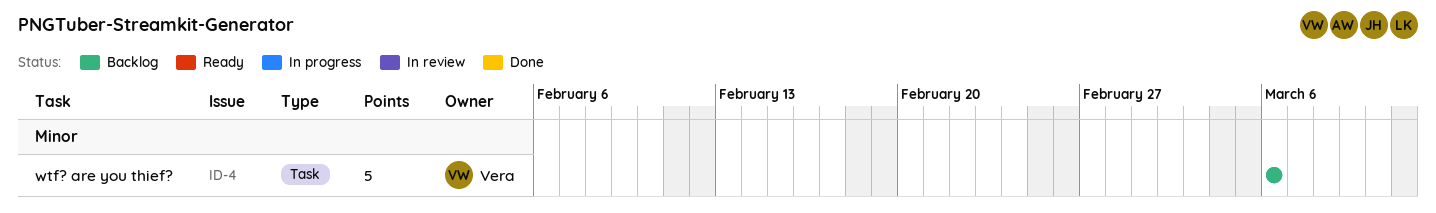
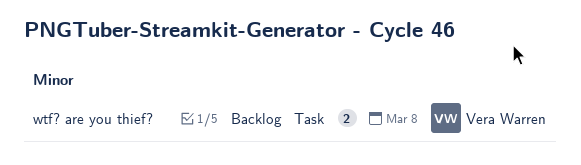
wtf? are you thief?, estimate: 5 -> 2
wtf? are you thief?, due: Mar 6 -> Mar 8

